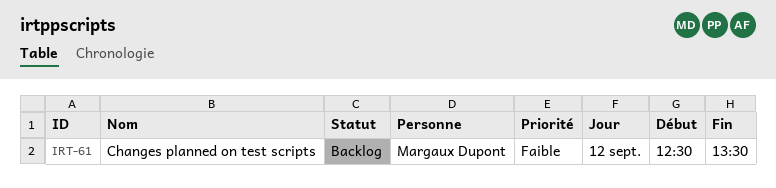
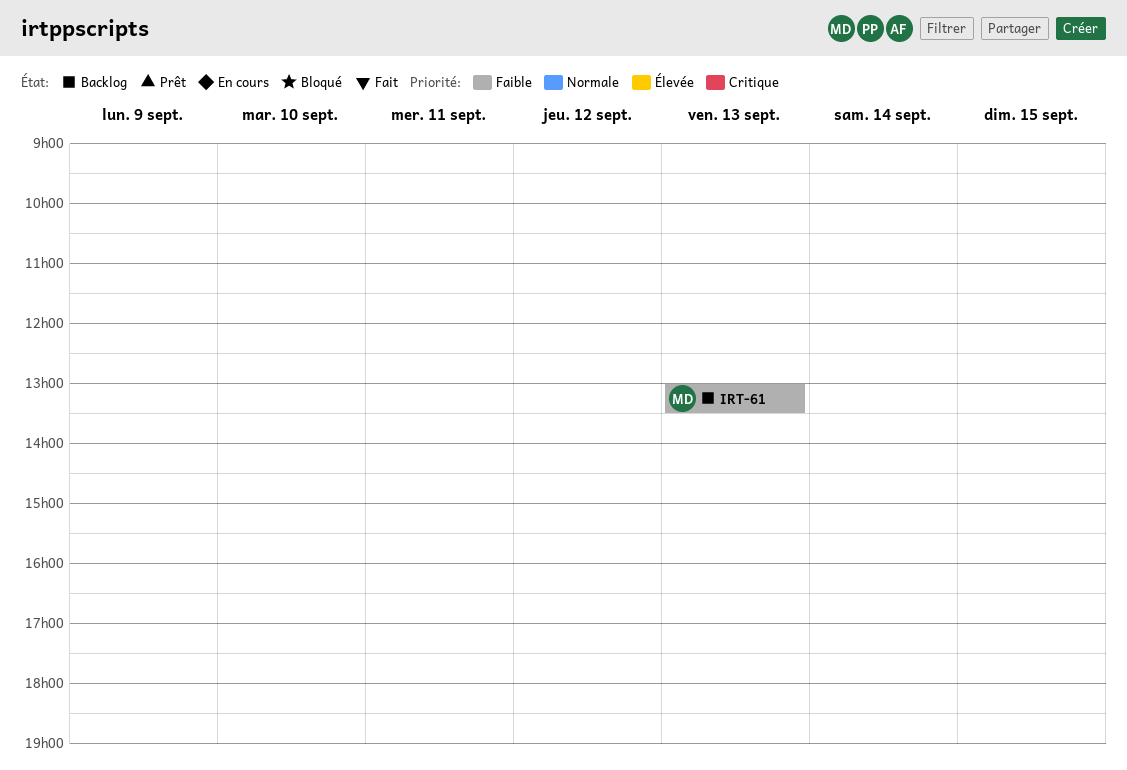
IRT-61, day: Sep 12 -> Sep 13
IRT-61, begins: 12:30 -> 13:00

